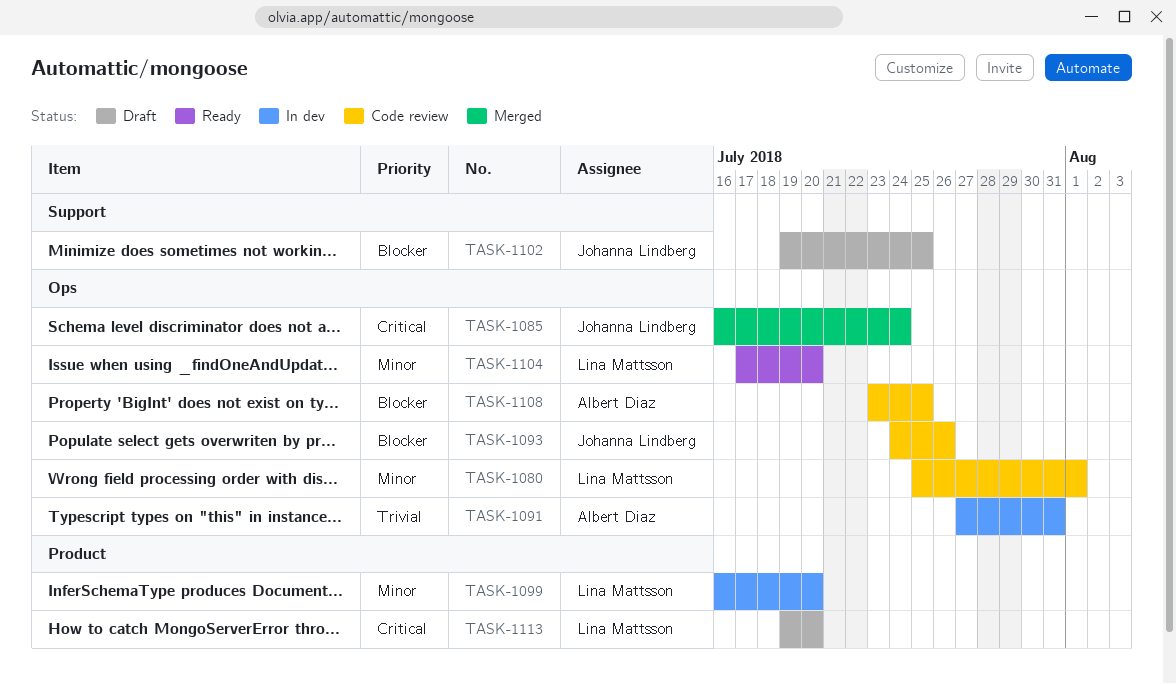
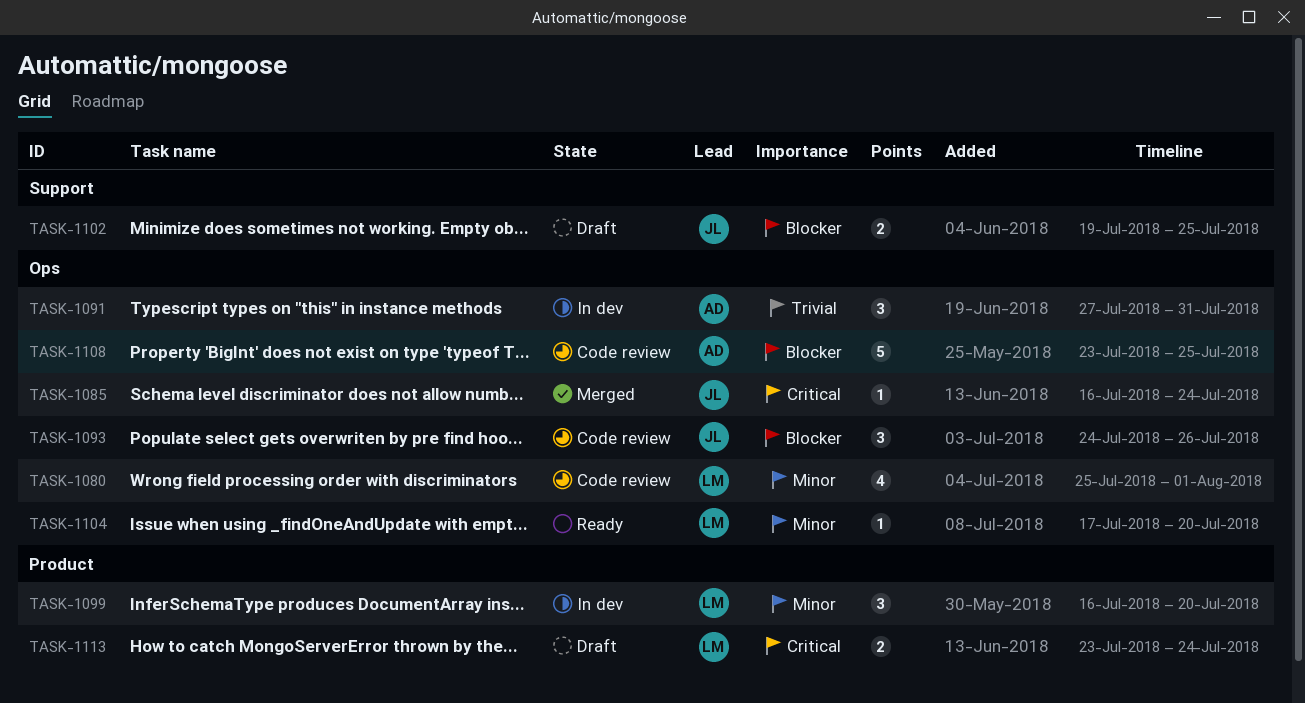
TASK-1113, start: Jul 19 -> Jul 23
TASK-1113, due: Jul 20 -> Jul 24

